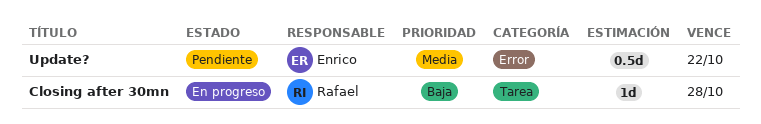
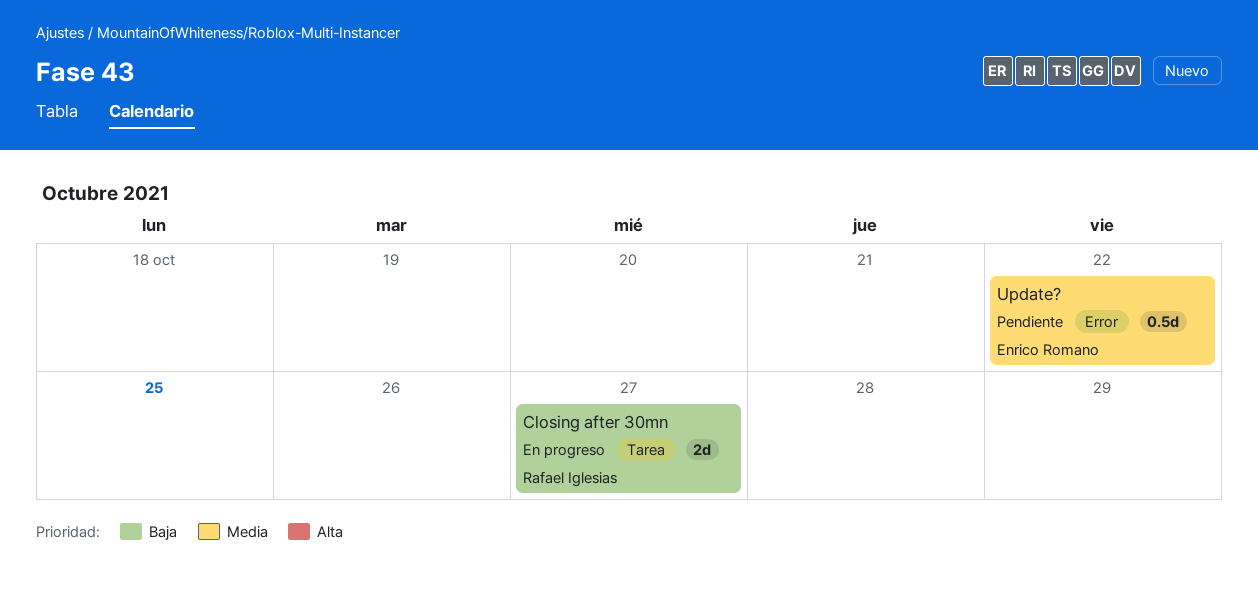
Closing after 30mn, estimate: 1d -> 2d
Closing after 30mn, due: Oct 28 -> Oct 27

